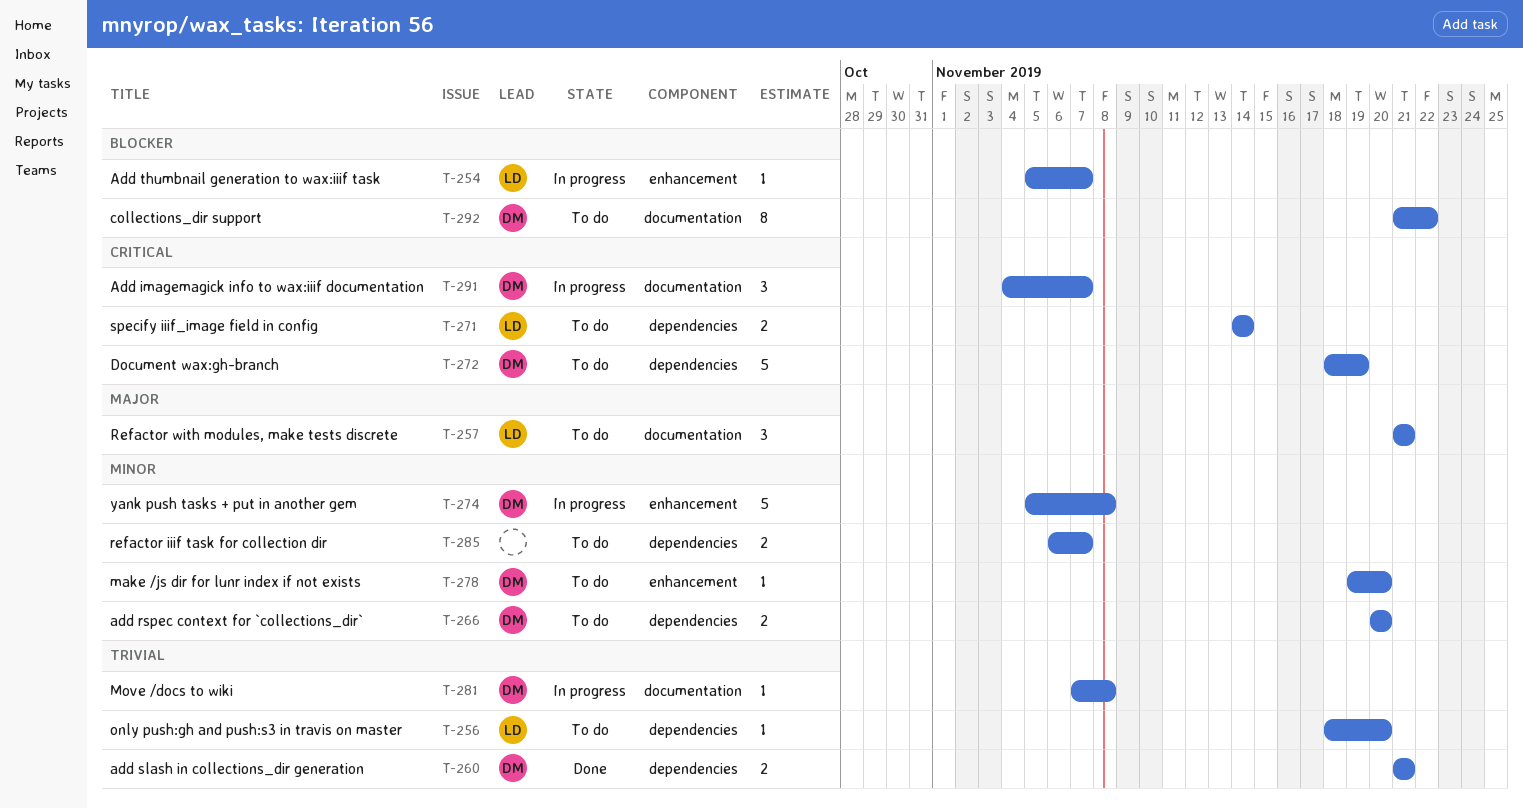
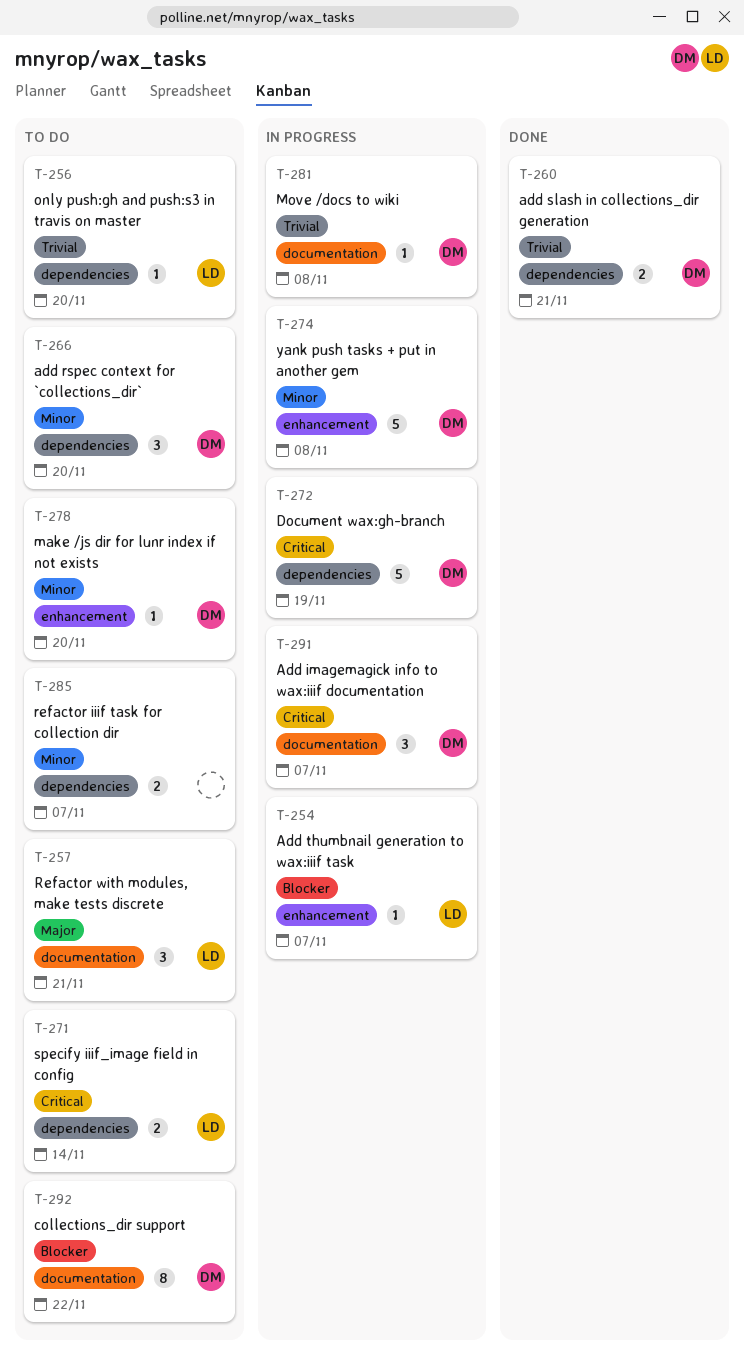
T-266, estimate: 2 -> 3
T-272, status: To do -> In progress

